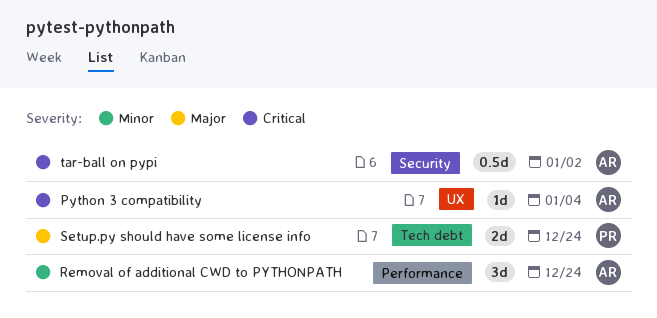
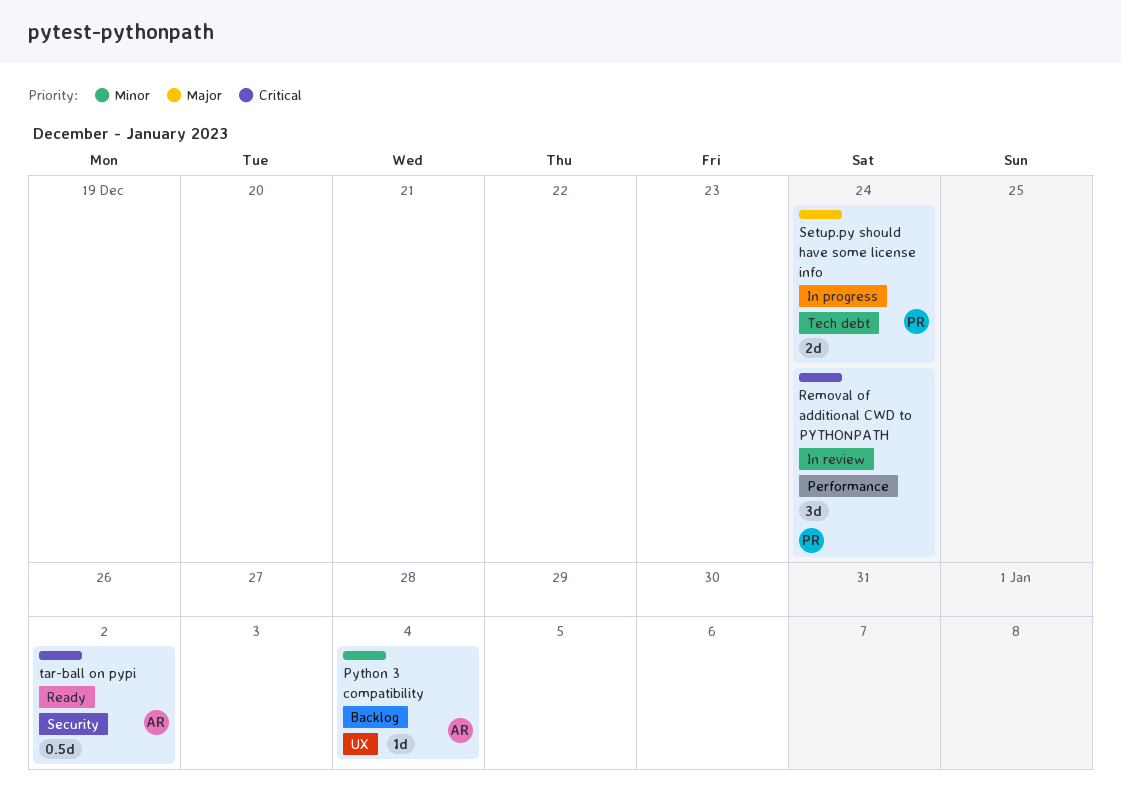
Python 3 compatibility, priority: Critical -> Minor
Removal of additional CWD to PYTHONPATH, owner: AR -> PR
Removal of additional CWD to PYTHONPATH, priority: Minor -> Critical

